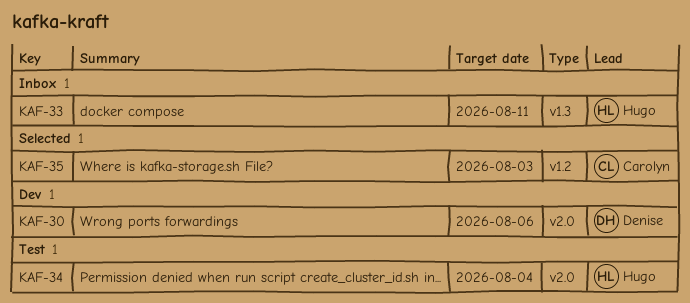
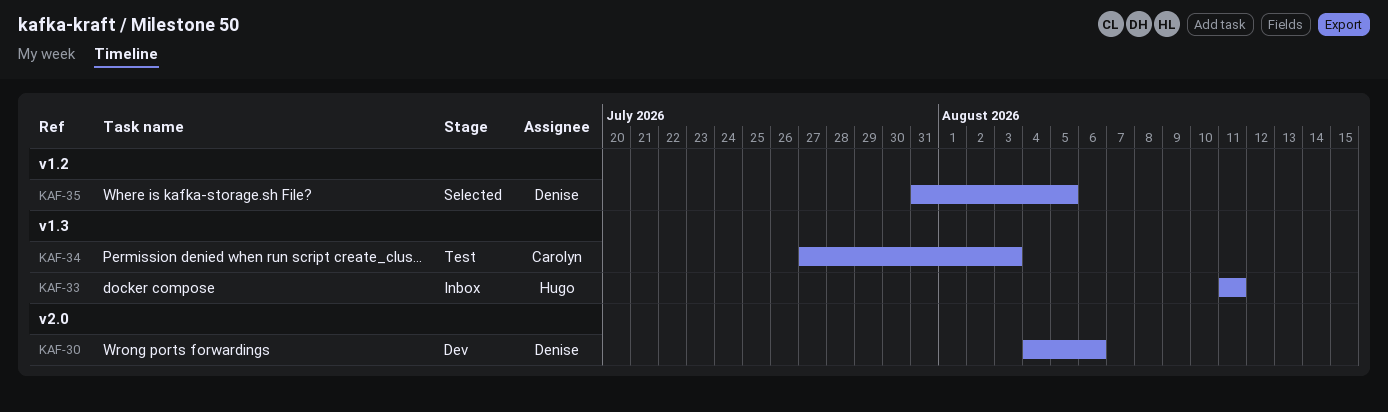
KAF-34, owner: Hugo -> Carolyn
KAF-34, label: v2.0 -> v1.3
KAF-34, due: Aug 4 -> Aug 3
KAF-35, owner: Carolyn -> Denise
KAF-35, due: Aug 3 -> Aug 5

